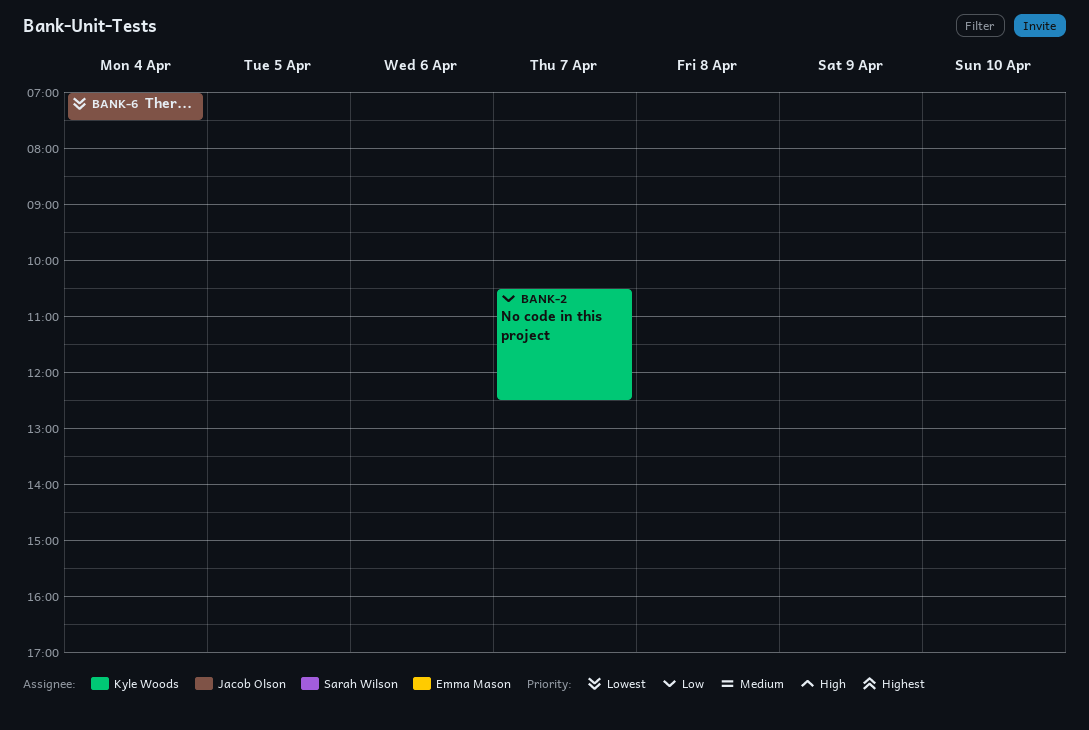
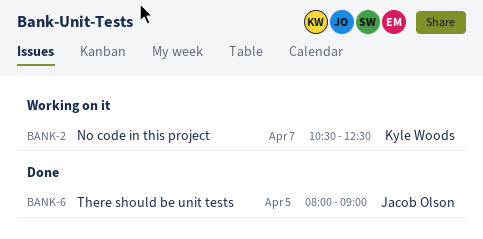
BANK-6, day: Apr 4 -> Apr 5
BANK-6, begins: 07:00 -> 08:00
BANK-6, ends: 07:30 -> 09:00

